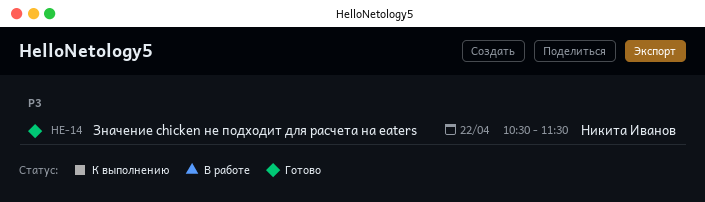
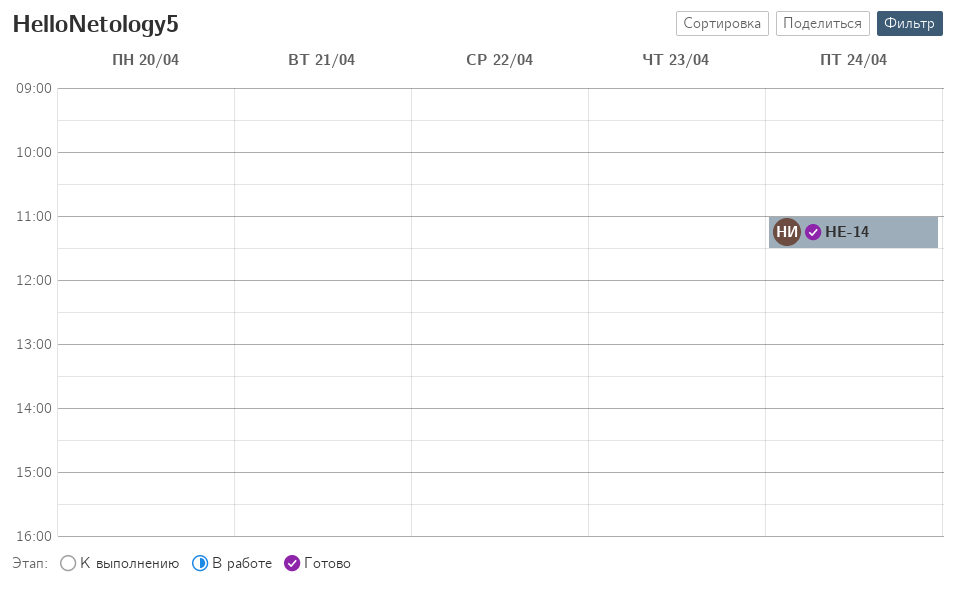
HE-14, day: Apr 22 -> Apr 24
HE-14, begins: 10:30 -> 11:00

